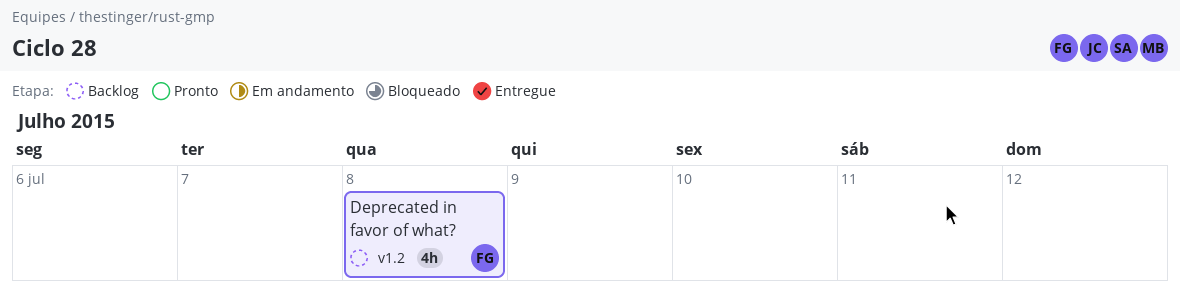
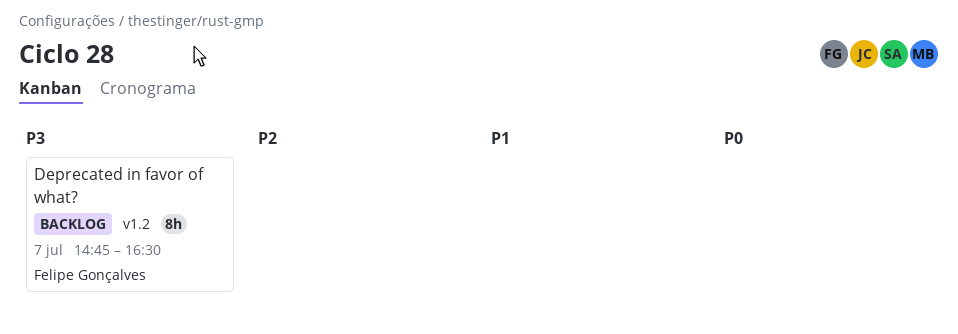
Deprecated in favor of what?, estimate: 4h -> 8h
Deprecated in favor of what?, day: Jul 8 -> Jul 7

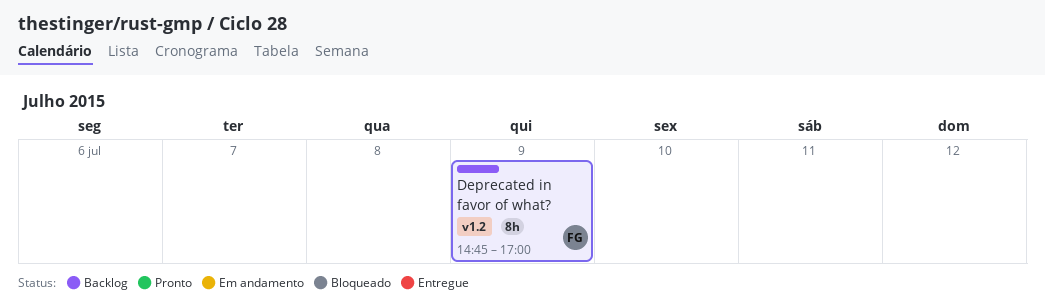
Deprecated in favor of what?, day: Jul 7 -> Jul 9
Deprecated in favor of what?, ends: 16:30 -> 17:00

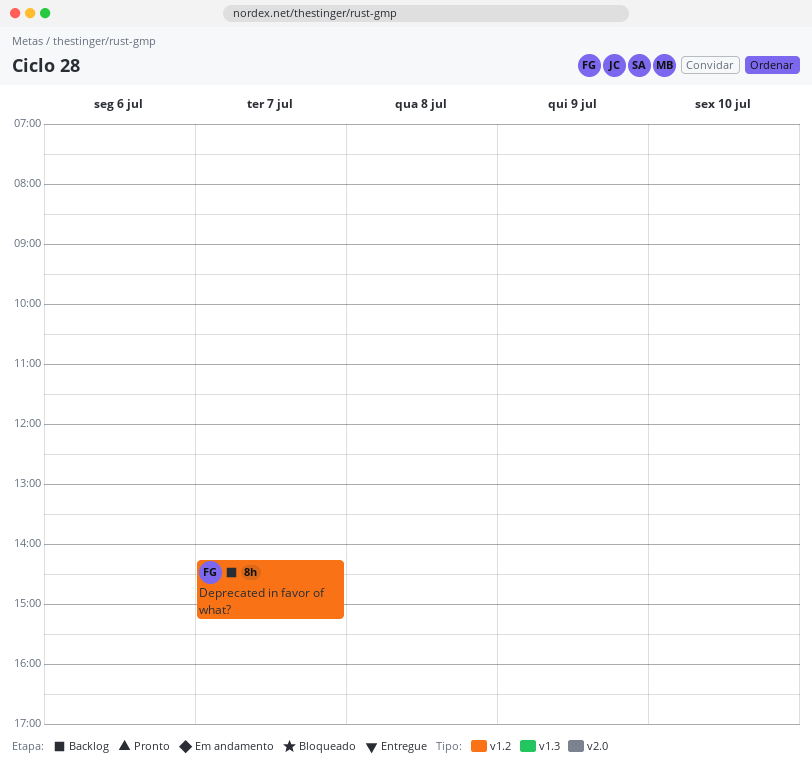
Deprecated in favor of what?, day: Jul 9 -> Jul 7
Deprecated in favor of what?, begins: 14:45 -> 14:15
Deprecated in favor of what?, ends: 17:00 -> 15:15

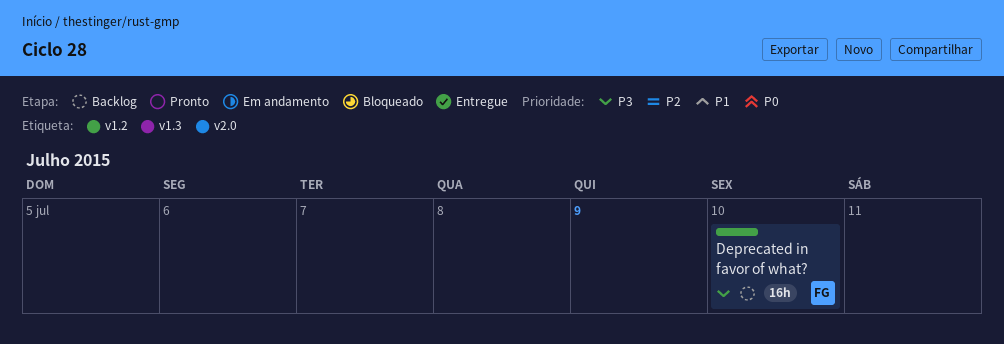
Deprecated in favor of what?, estimate: 8h -> 16h
Deprecated in favor of what?, day: Jul 7 -> Jul 10

